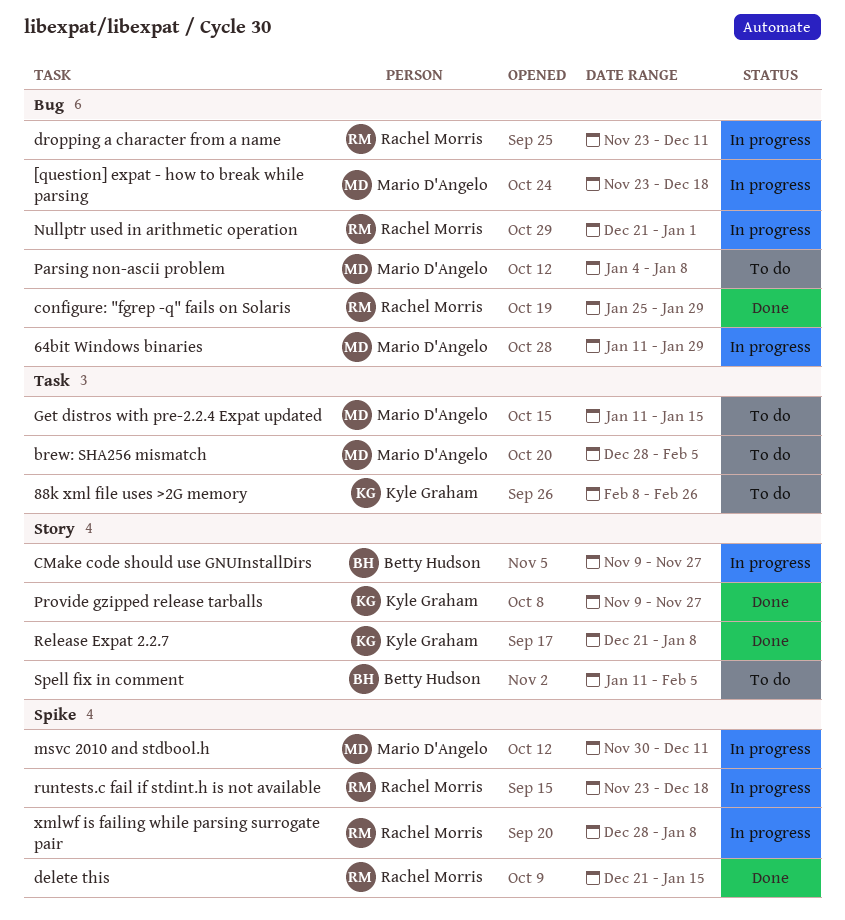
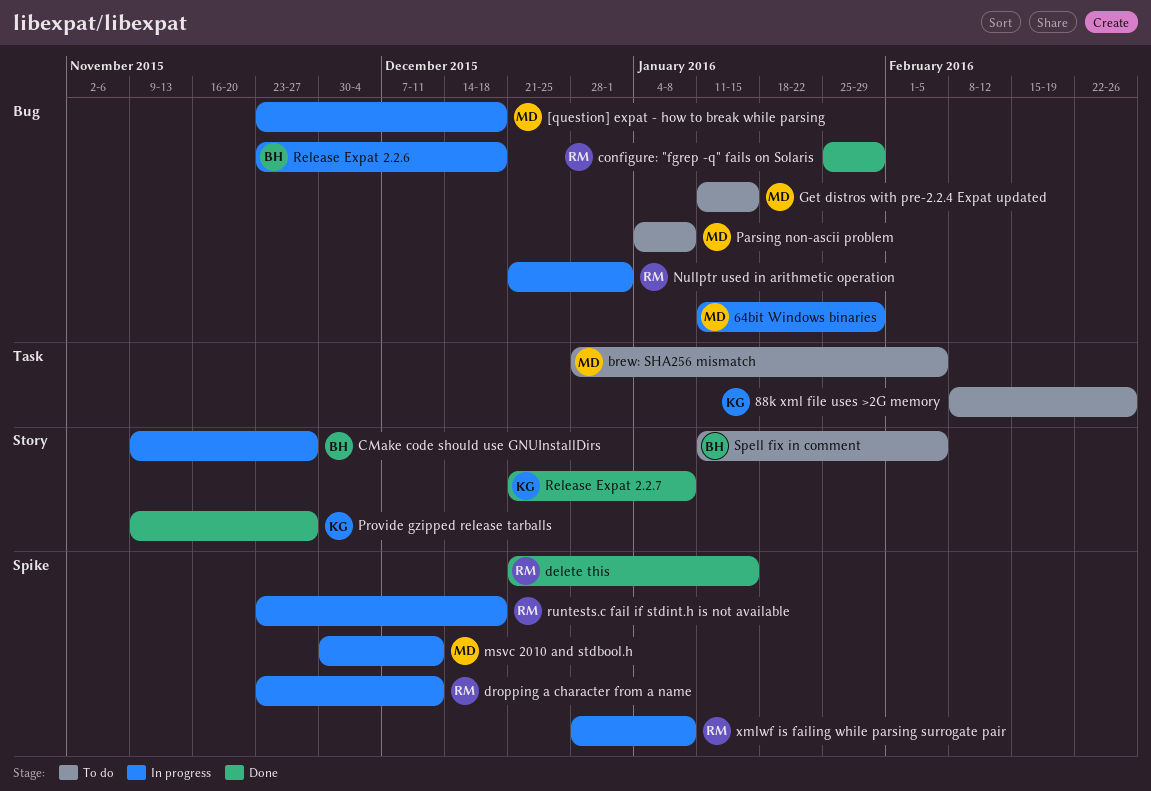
dropping a character from a name, label: Bug -> Spike
Get distros with pre-2.2.4 Expat updated, label: Task -> Bug
Release Expat 2.2.6: none -> present

